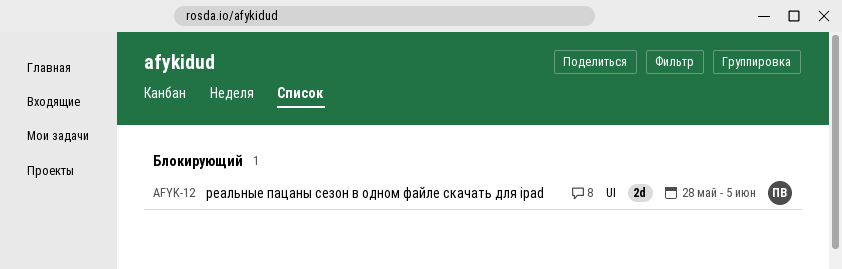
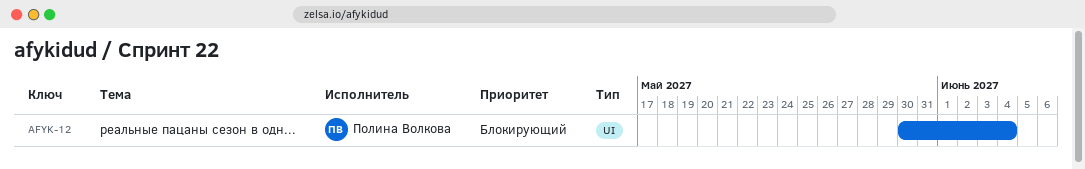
AFYK-12, start: May 28 -> May 30
AFYK-12, due: Jun 5 -> Jun 4

